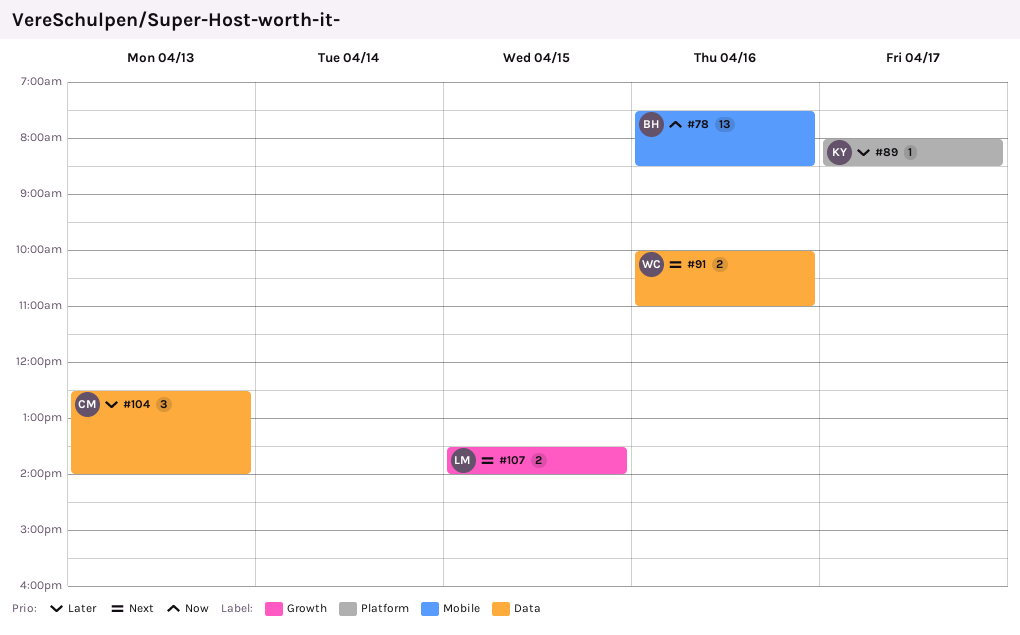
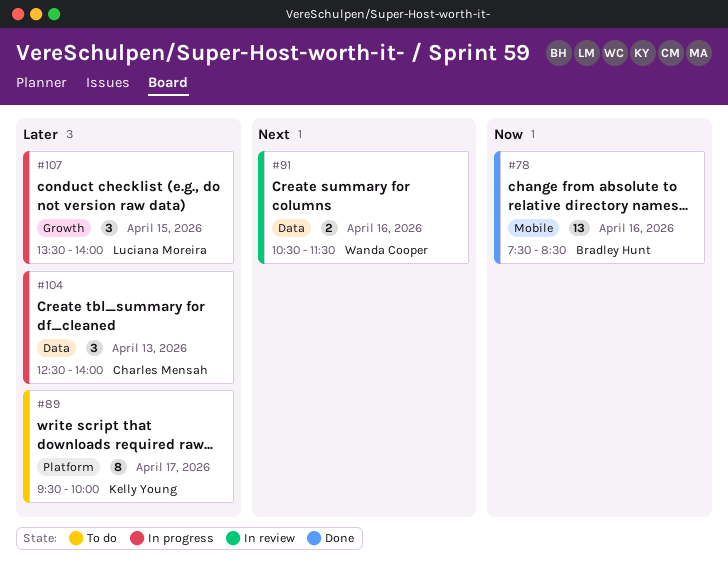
#89, estimate: 1 -> 8
#89, begins: 08:00 -> 09:30
#89, ends: 08:30 -> 10:00
#91, begins: 10:00 -> 10:30
#91, ends: 11:00 -> 11:30
#107, priority: Next -> Later
#107, estimate: 2 -> 3

